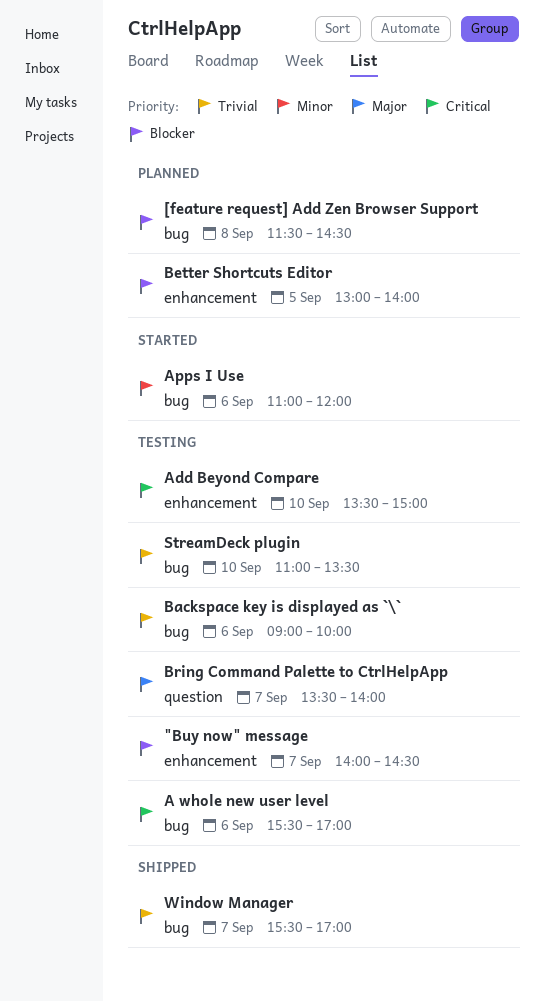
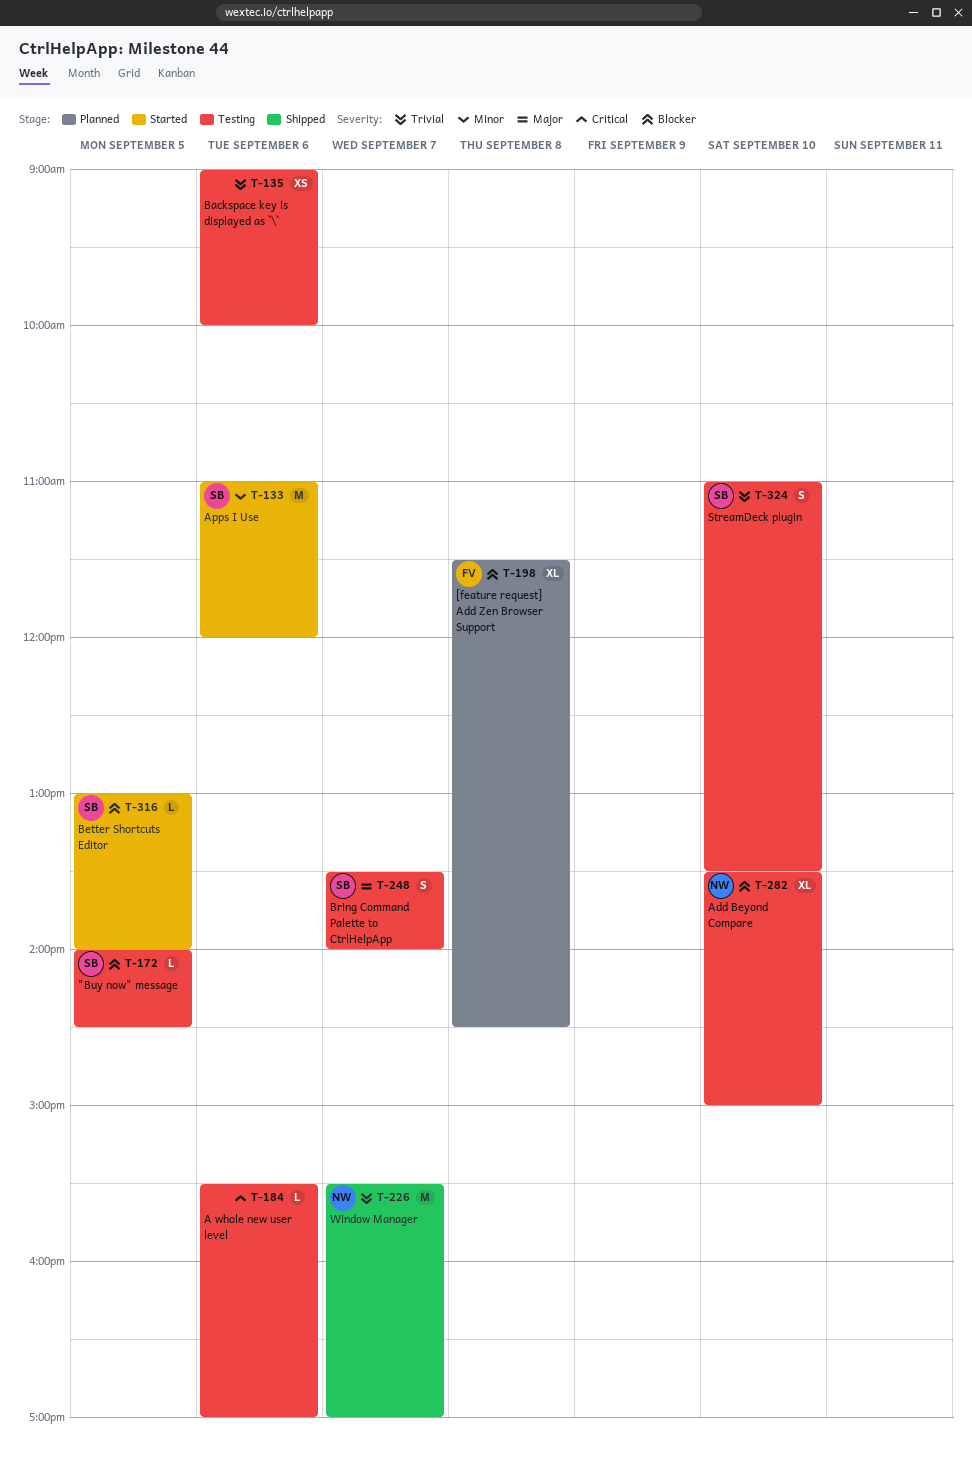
"Buy now" message, day: Sep 7 -> Sep 5
Add Beyond Compare, priority: Critical -> Blocker
Better Shortcuts Editor, status: Planned -> Started

